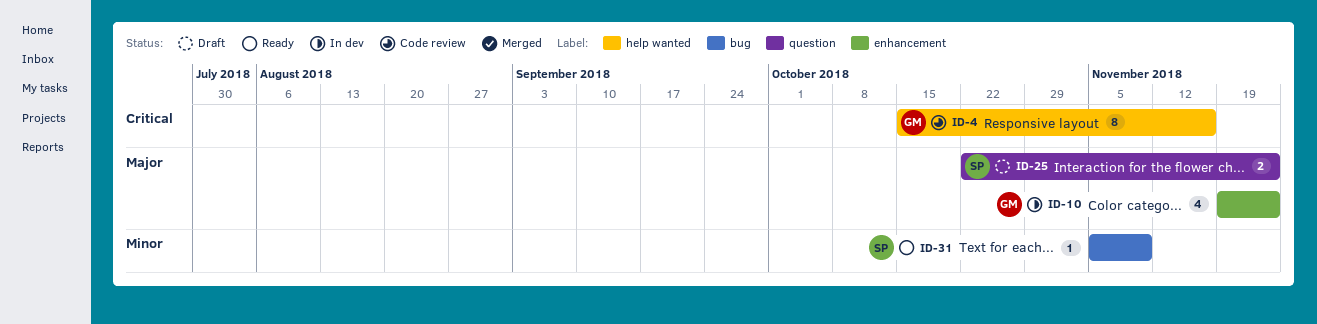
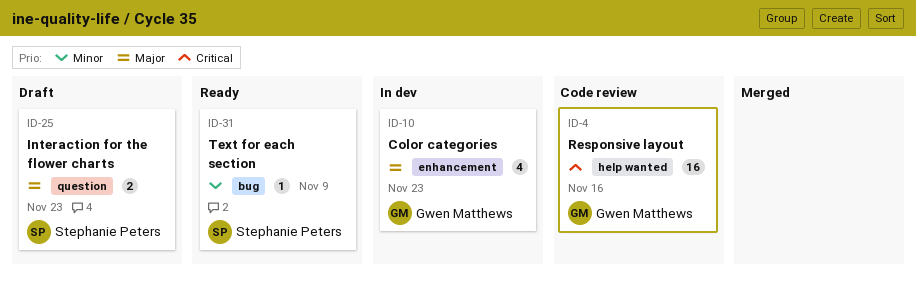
ID-4, estimate: 8 -> 16

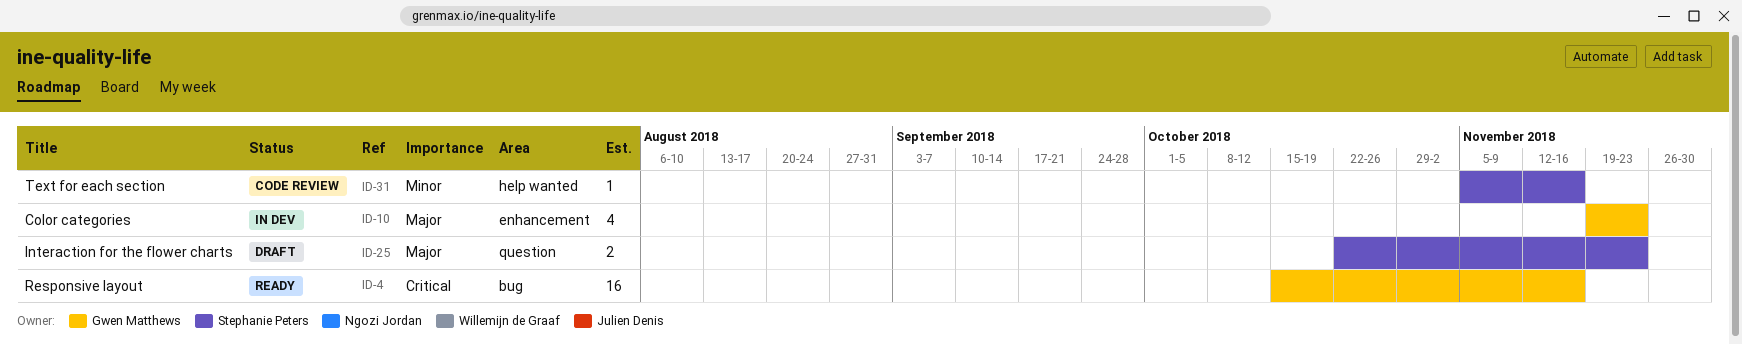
ID-4, status: Code review -> Ready
ID-4, label: help wanted -> bug
ID-31, status: Ready -> Code review
ID-31, label: bug -> help wanted
ID-31, due: Nov 9 -> Nov 16

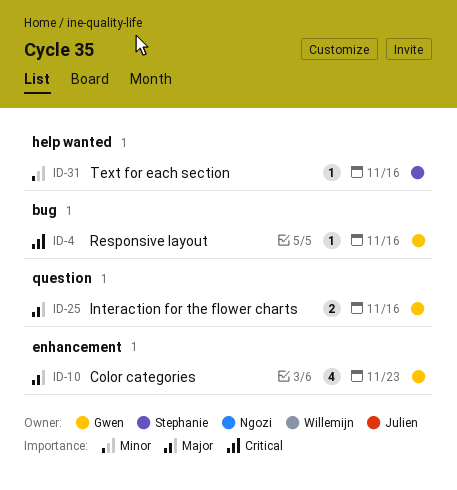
ID-4, estimate: 16 -> 1
ID-25, owner: Stephanie Peters -> Gwen Matthews
ID-25, due: Nov 23 -> Nov 16

